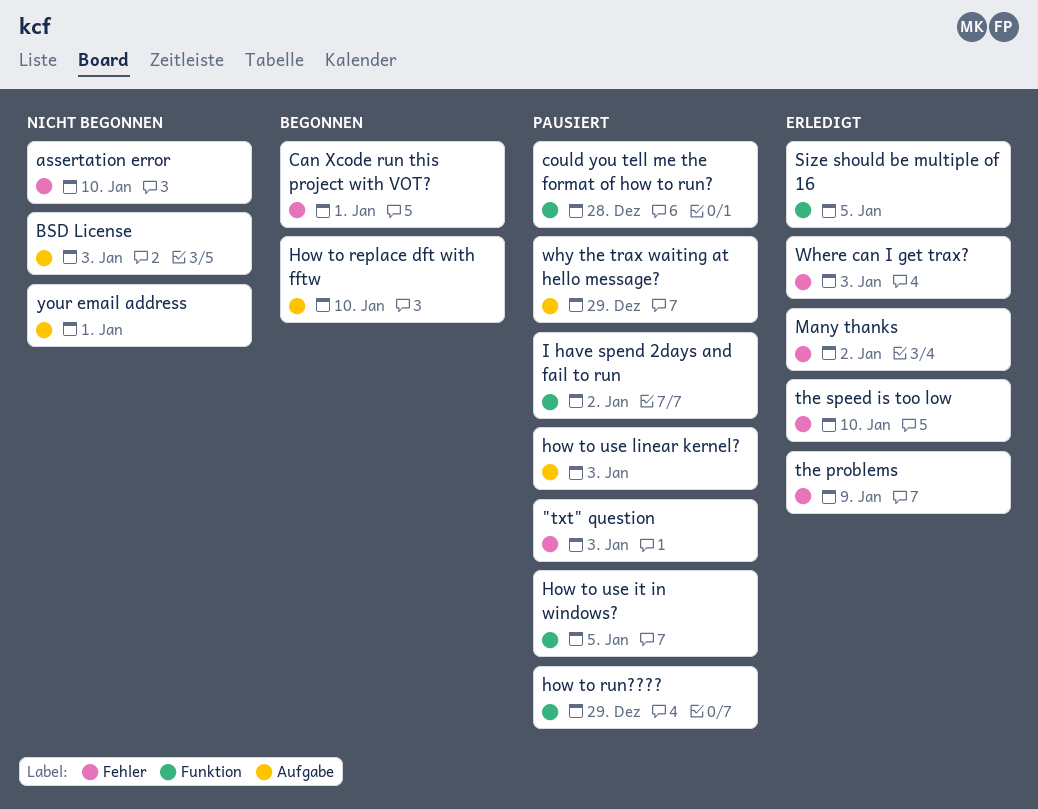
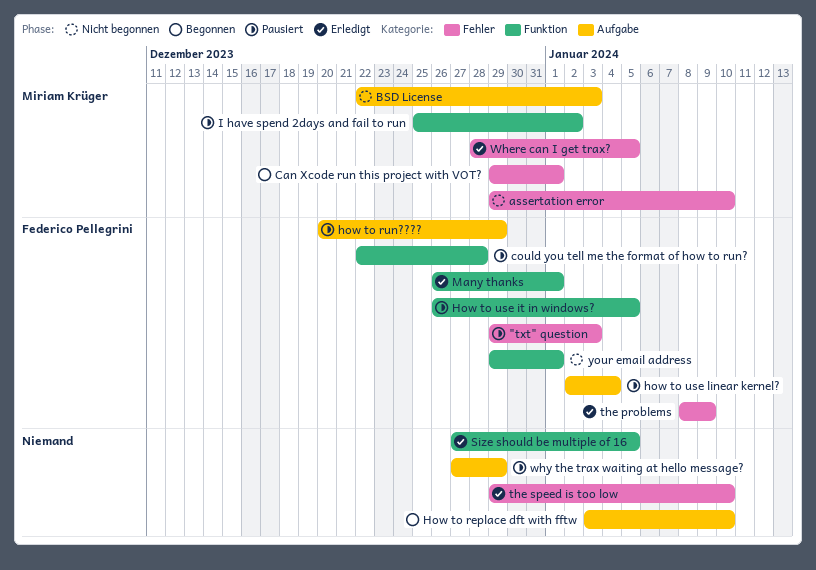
how to run????, label: Funktion -> Aufgabe
how to use linear kernel?, due: Jan 3 -> Jan 4
Many thanks, label: Fehler -> Funktion
Many thanks, due: Jan 2 -> Jan 1
Where can I get trax?, due: Jan 3 -> Jan 5
your email address, label: Aufgabe -> Funktion

